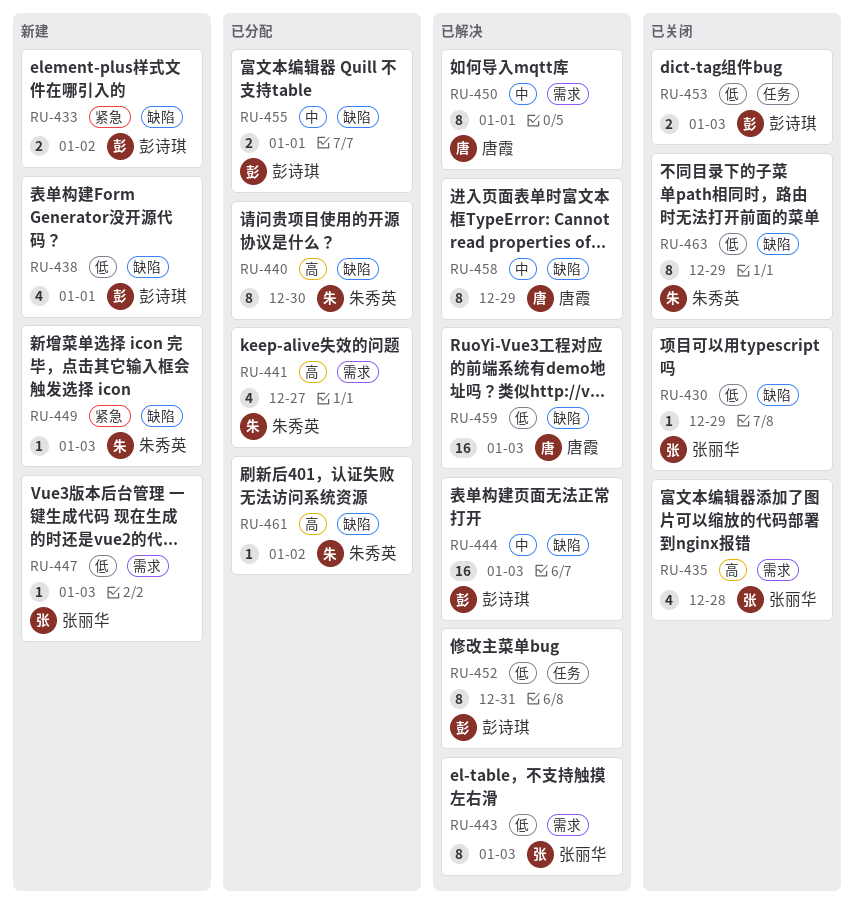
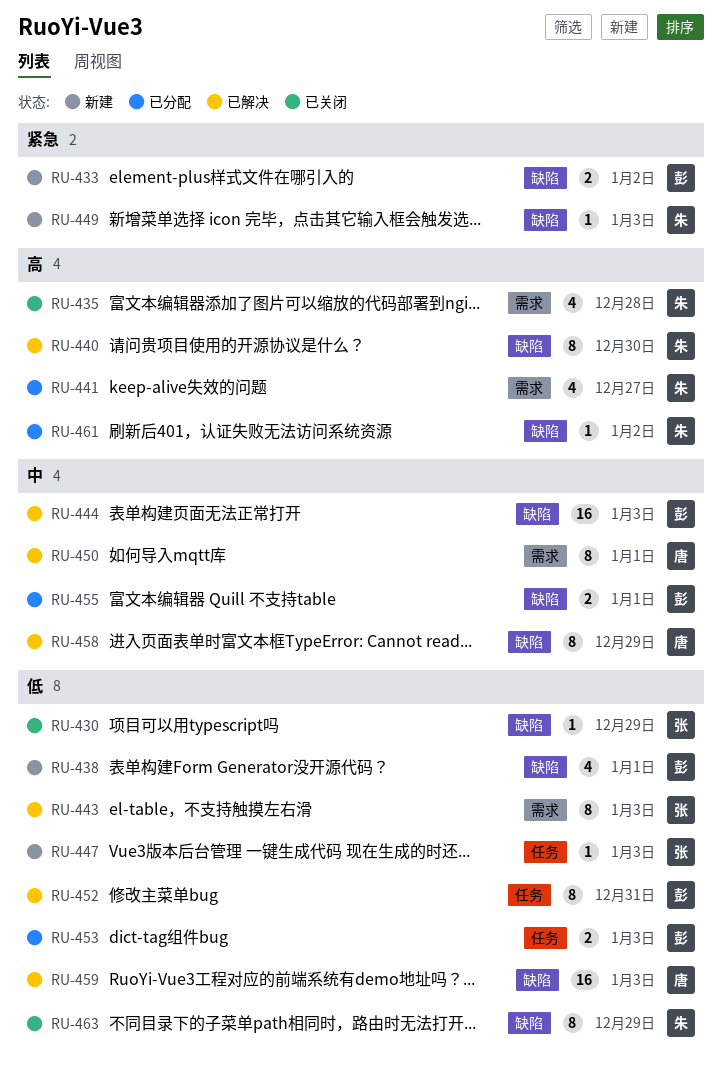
RU-435, owner: 张丽华 -> 朱秀英
RU-440, status: 已分配 -> 已解决
RU-447, label: 需求 -> 任务
RU-453, status: 已关闭 -> 已分配

